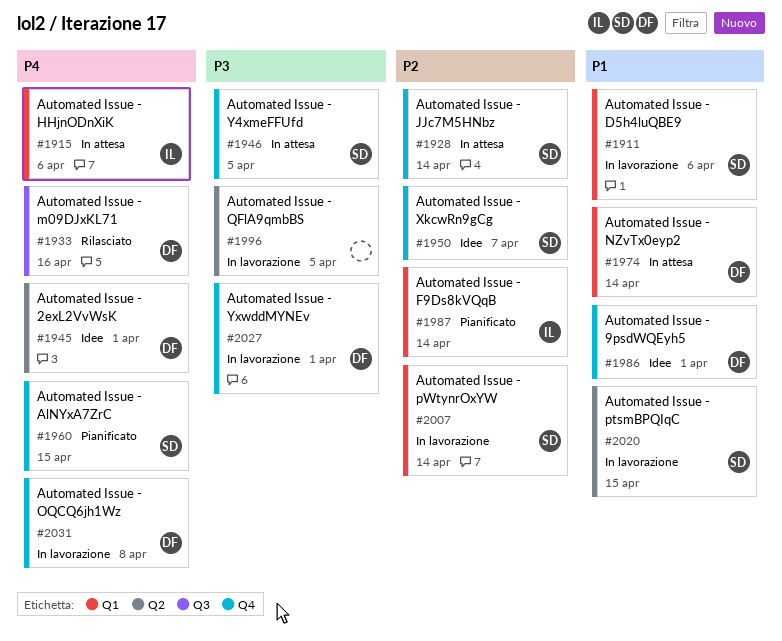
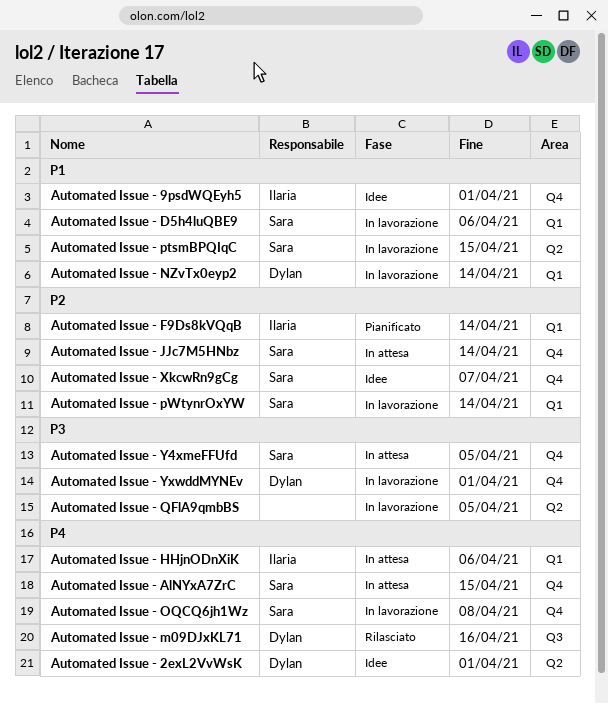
Automated Issue - 9psdWQEyh5, owner: Dylan -> Ilaria
Automated Issue - AlNYxA7ZrC, status: Pianificato -> In attesa
Automated Issue - NZvTx0eyp2, status: In attesa -> In lavorazione
Automated Issue - OQCQ6jh1Wz, owner: Dylan -> Sara

